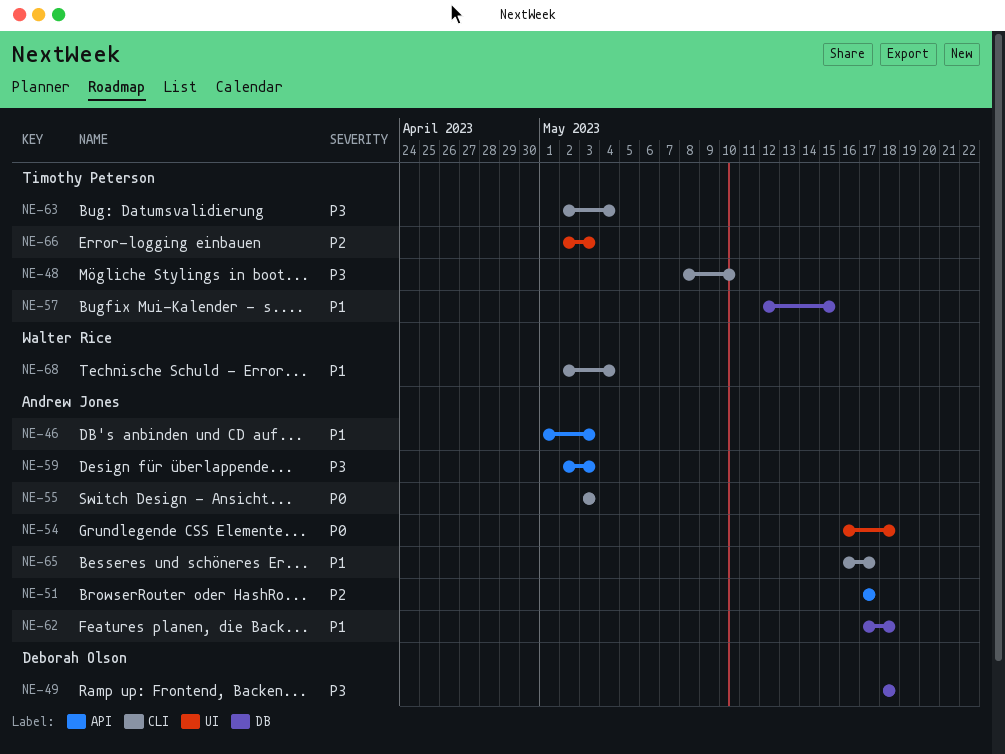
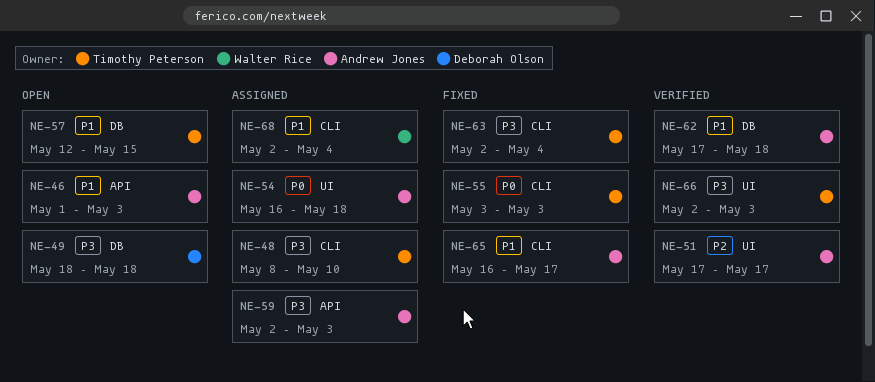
NE-51, label: API -> UI
NE-55, owner: Andrew Jones -> Timothy Peterson
NE-66, priority: P2 -> P3

